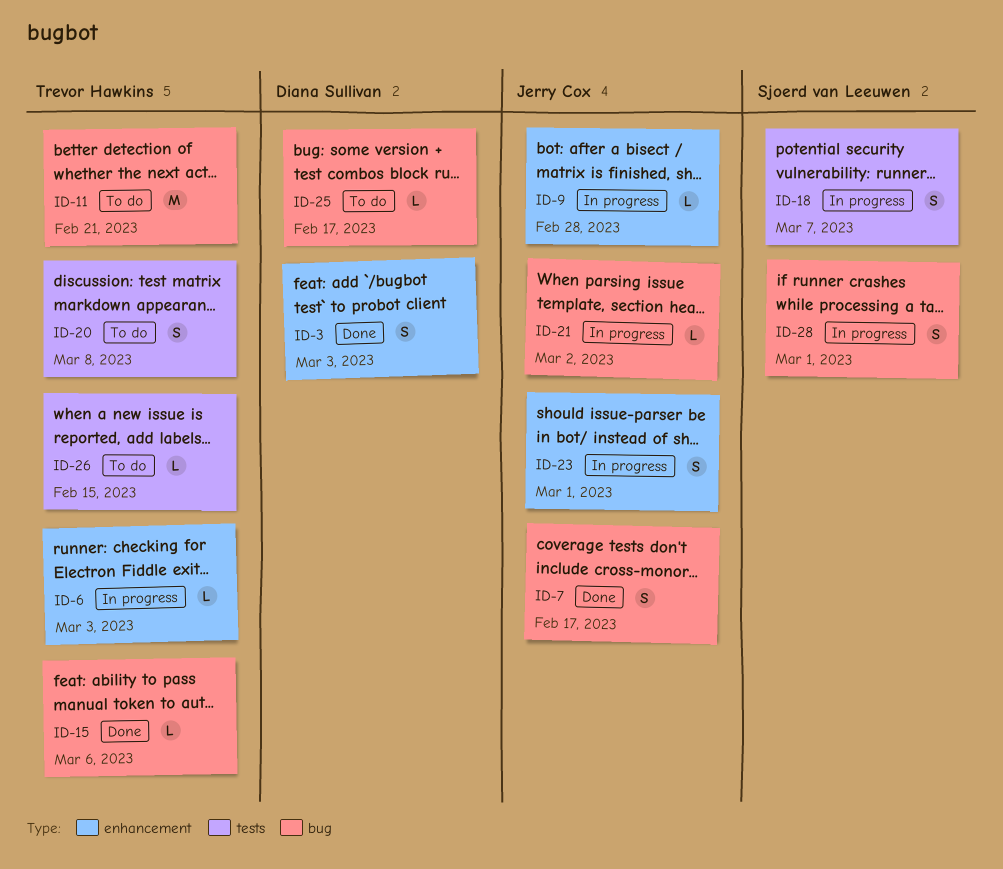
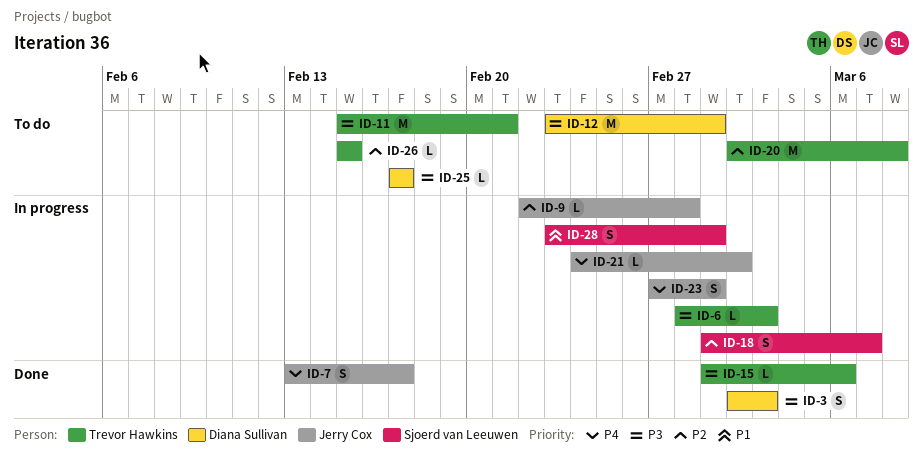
ID-12: none -> present
ID-20, estimate: S -> M

